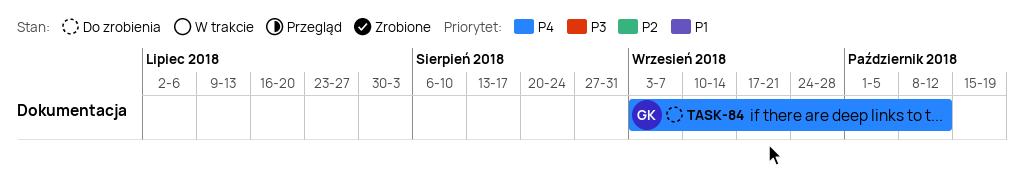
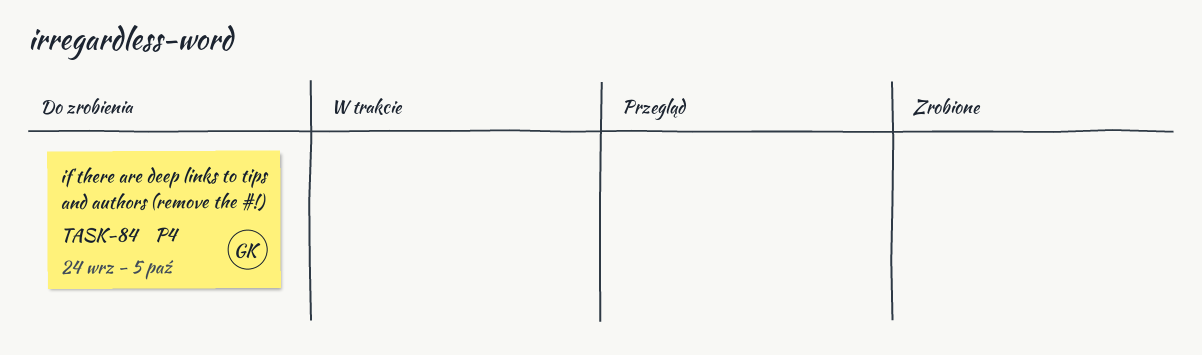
TASK-84, start: Sep 3 -> Sep 24
TASK-84, due: Oct 12 -> Oct 5

